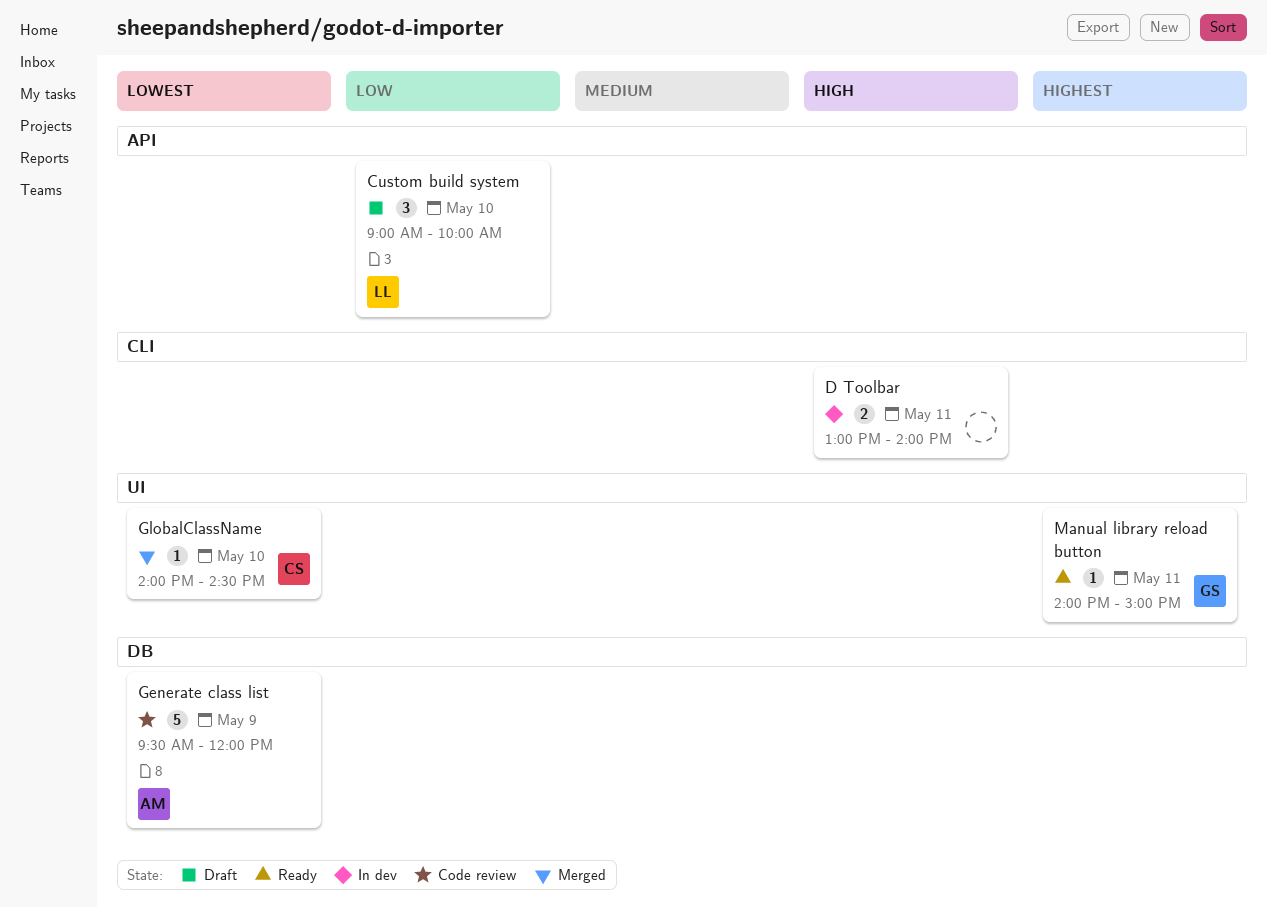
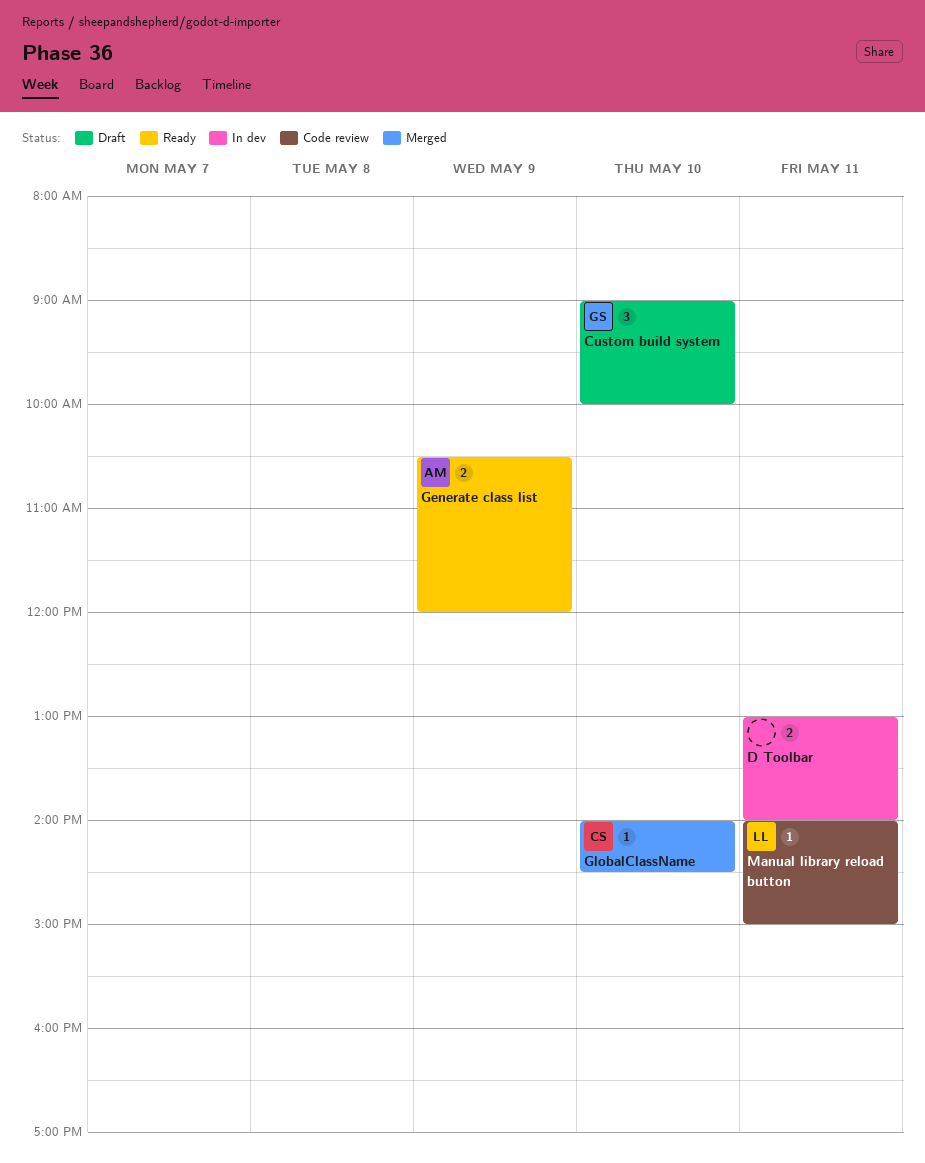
Custom build system, owner: LL -> GS
Generate class list, status: Code review -> Ready
Generate class list, estimate: 5 -> 2
Generate class list, begins: 09:30 -> 10:30
Manual library reload button, status: Ready -> Code review
Manual library reload button, owner: GS -> LL

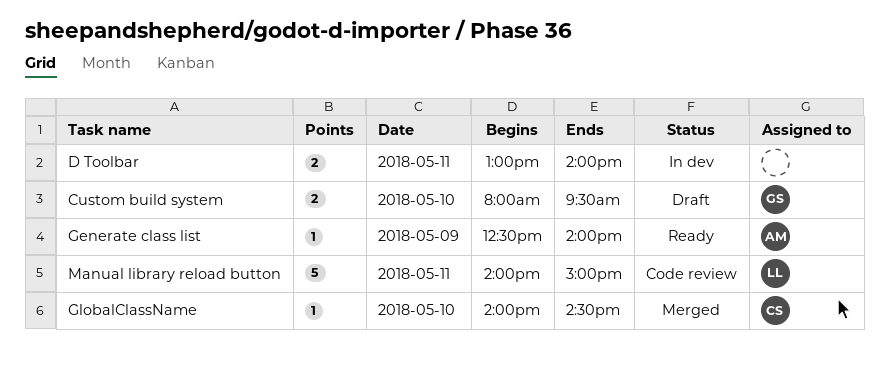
Custom build system, estimate: 3 -> 2
Custom build system, begins: 09:00 -> 08:00
Custom build system, ends: 10:00 -> 09:30
Generate class list, estimate: 2 -> 1
Generate class list, begins: 10:30 -> 12:30
Generate class list, ends: 12:00 -> 14:00
Manual library reload button, estimate: 1 -> 5

